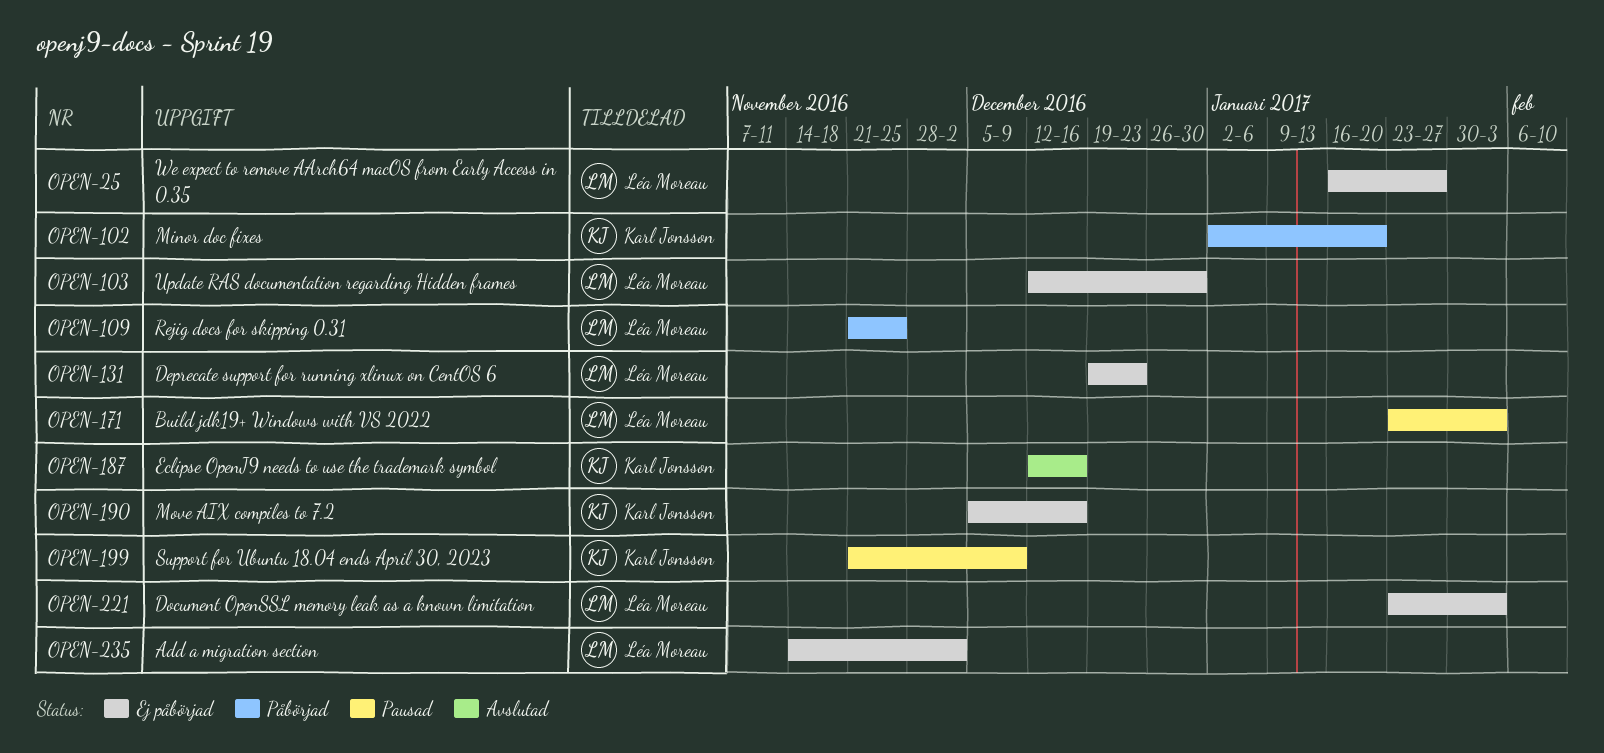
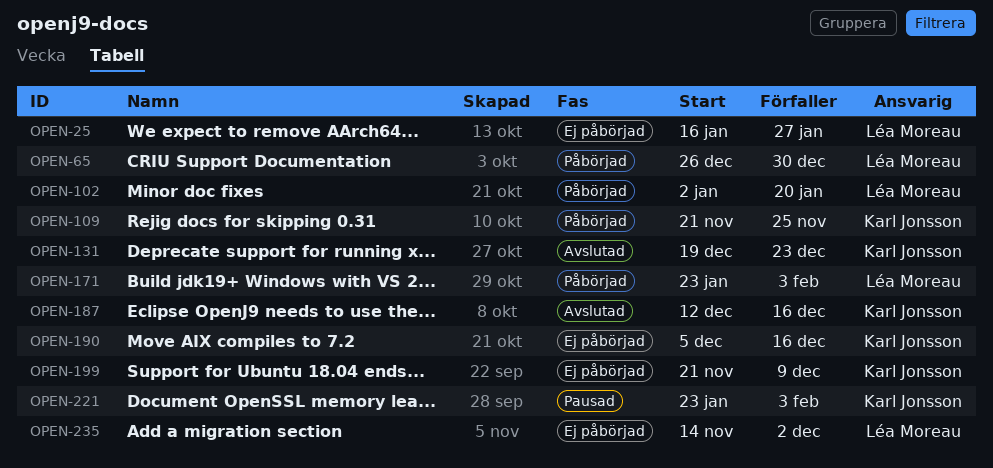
OPEN-65: none -> present
OPEN-102, owner: Karl Jonsson -> Léa Moreau
OPEN-103: present -> none
OPEN-109, owner: Léa Moreau -> Karl Jonsson
OPEN-131, status: Ej påbörjad -> Avslutad
OPEN-131, owner: Léa Moreau -> Karl Jonsson
OPEN-171, status: Pausad -> Påbörjad
OPEN-199, status: Pausad -> Ej påbörjad
OPEN-221, status: Ej påbörjad -> Pausad
OPEN-221, owner: Léa Moreau -> Karl Jonsson

